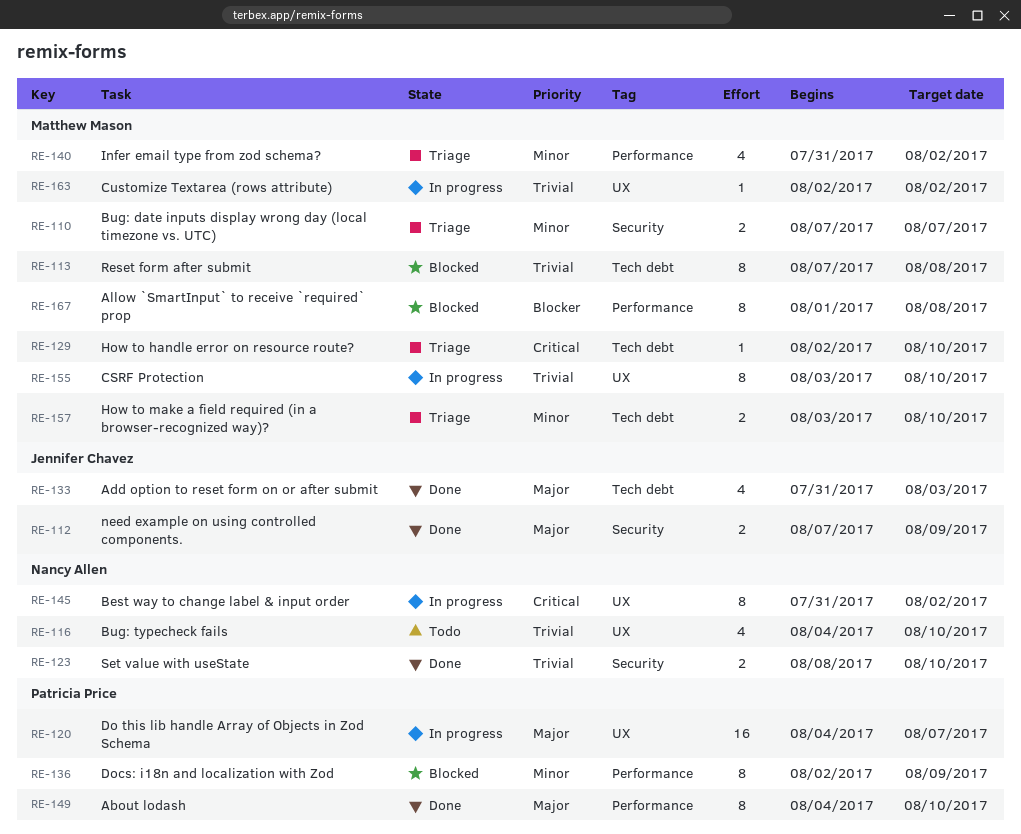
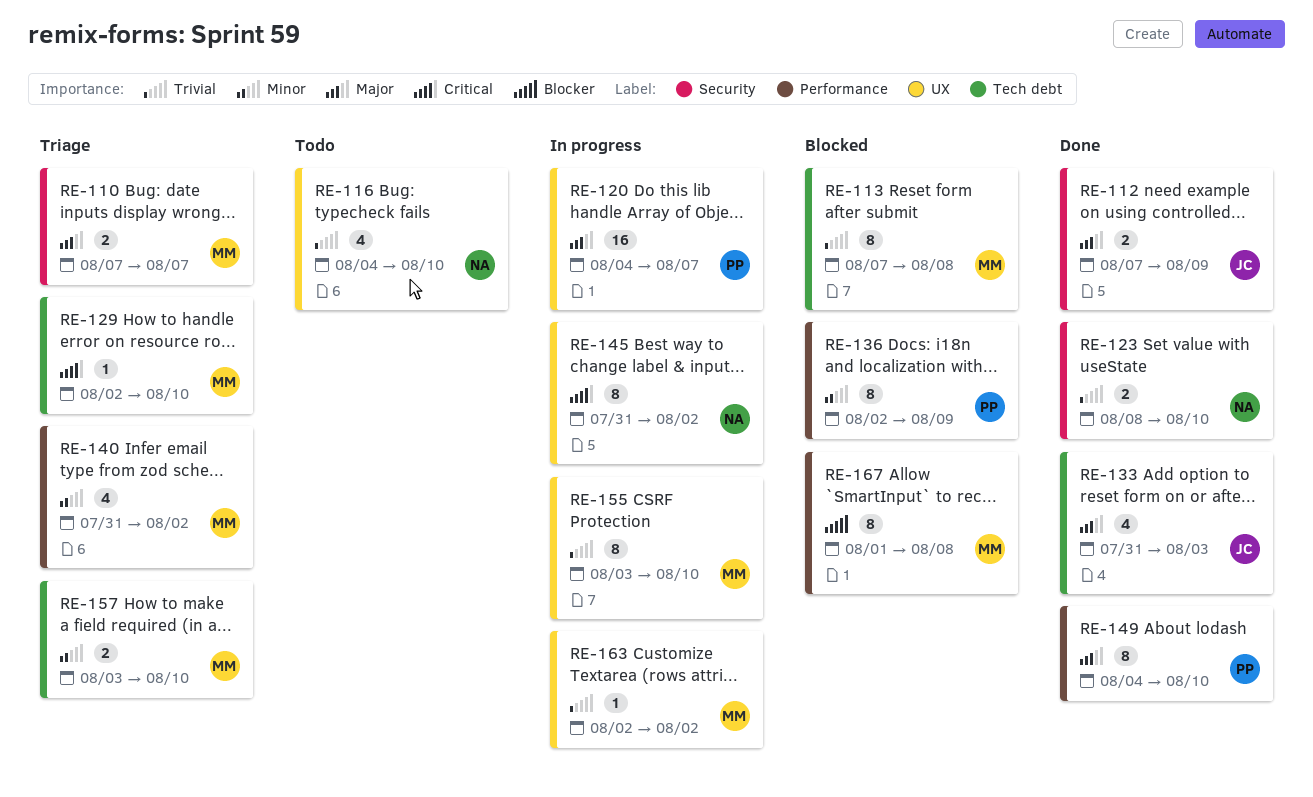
RE-110, priority: Minor -> Major

